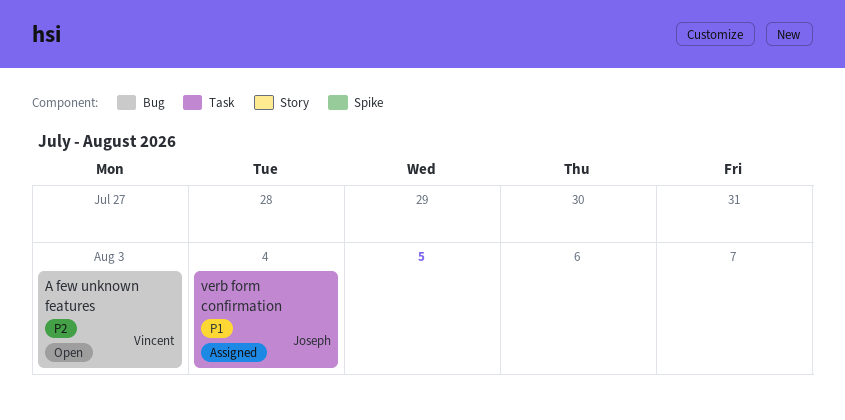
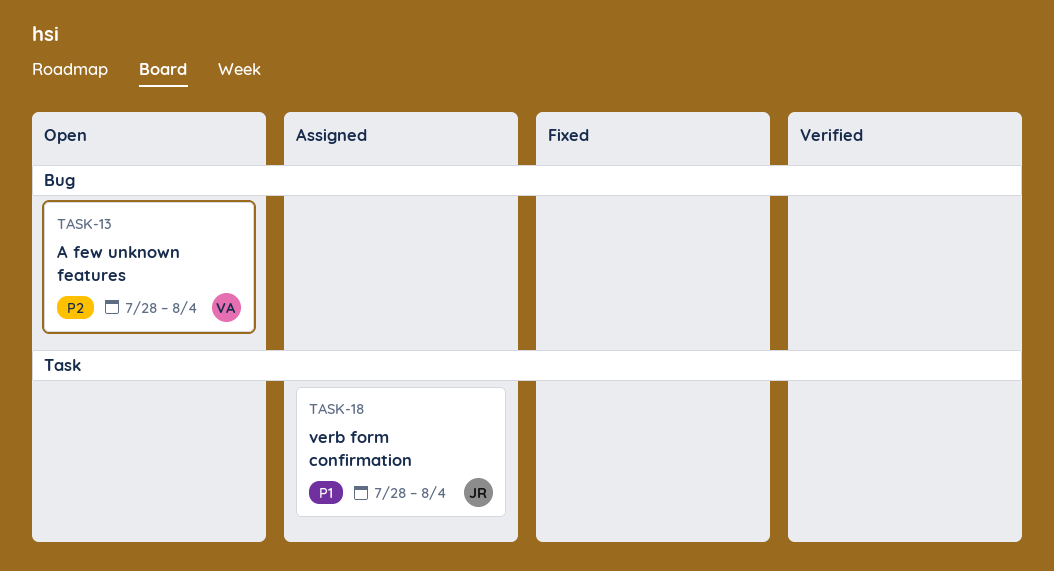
A few unknown features, due: Aug 3 -> Aug 4

